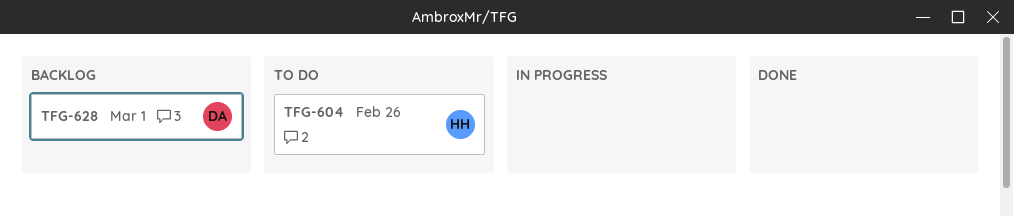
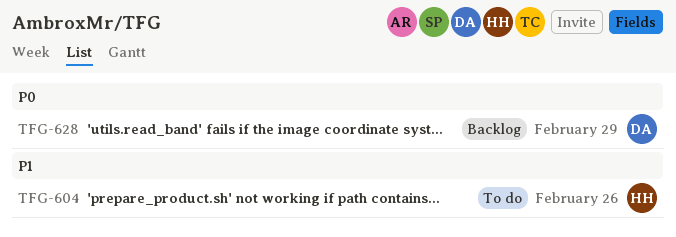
TFG-628, due: Mar 1 -> Feb 29

